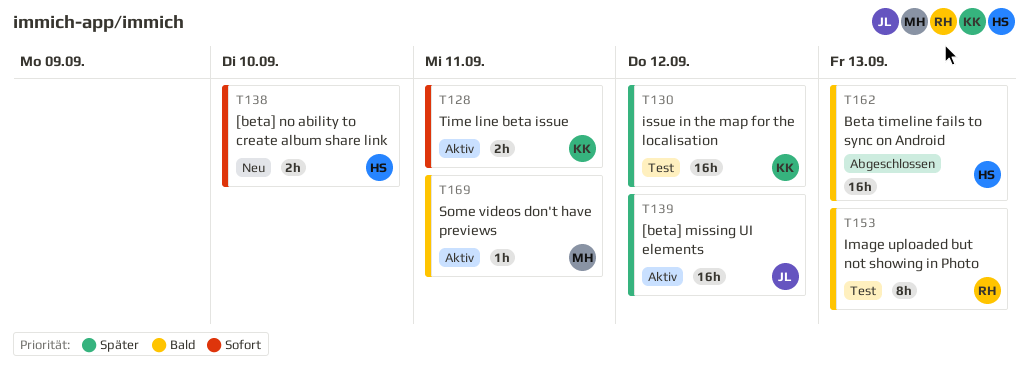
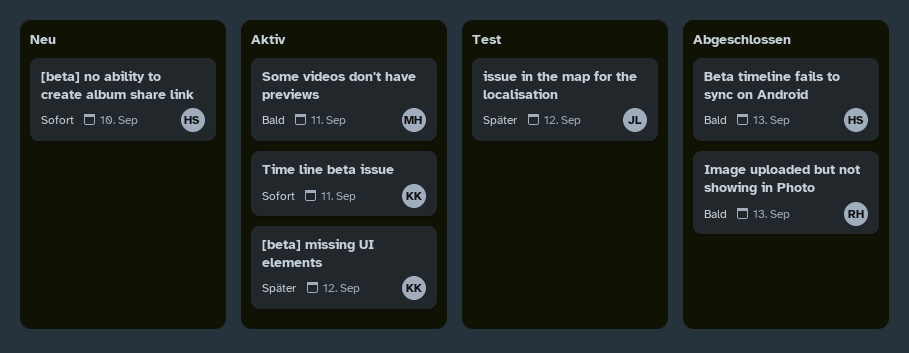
[beta] missing UI elements, owner: JL -> KK
Image uploaded but not showing in Photo, status: Test -> Abgeschlossen
issue in the map for the localisation, owner: KK -> JL

